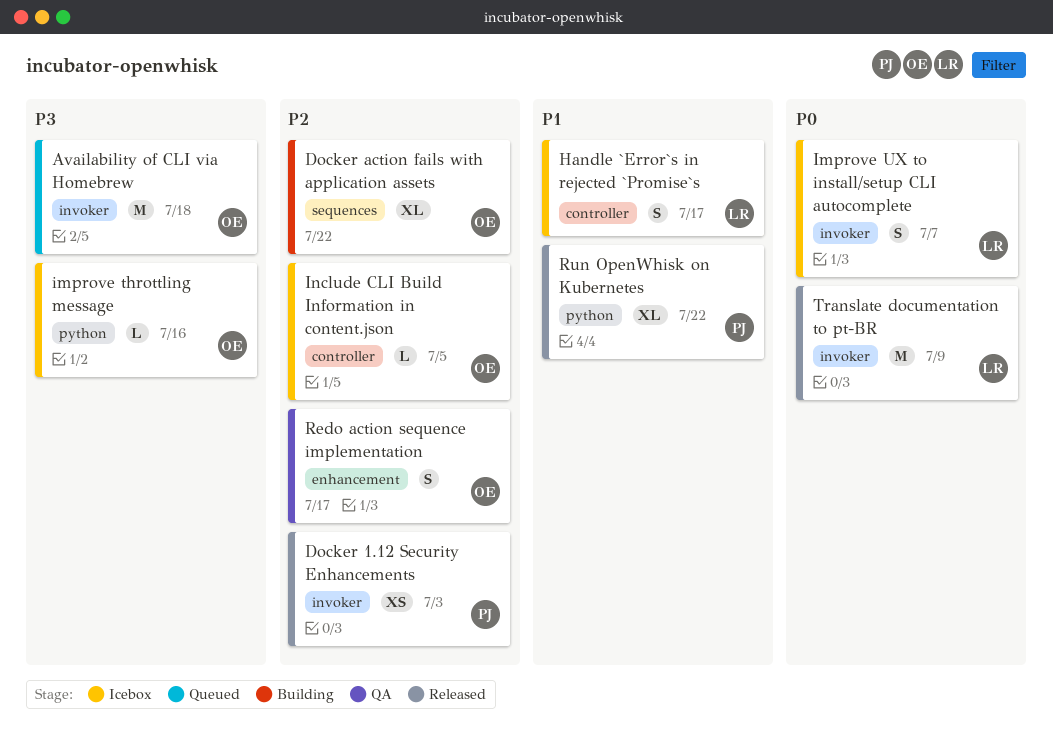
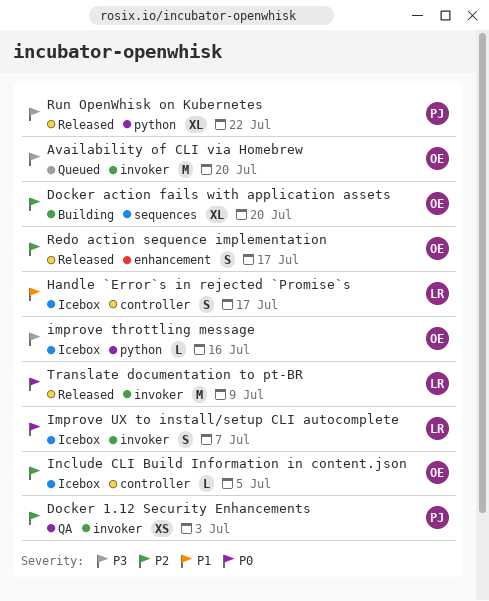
Availability of CLI via Homebrew, due: Jul 18 -> Jul 20
Docker 1.12 Security Enhancements, status: Released -> QA
Docker action fails with application assets, due: Jul 22 -> Jul 20
Redo action sequence implementation, status: QA -> Released
Run OpenWhisk on Kubernetes, priority: P1 -> P3

